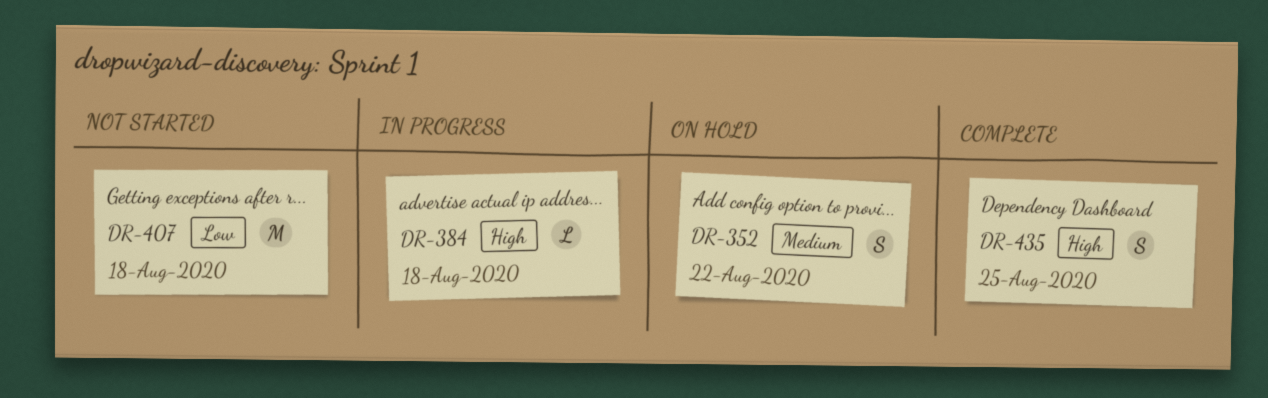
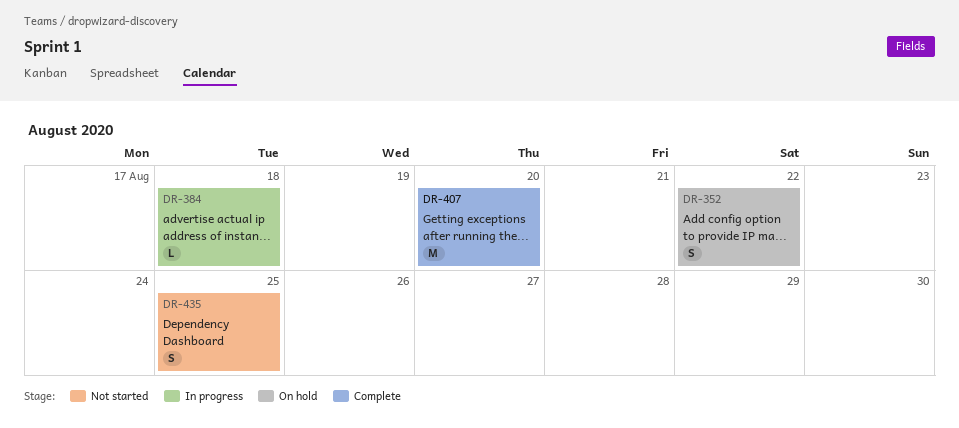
DR-407, status: Not started -> Complete
DR-407, due: Aug 18 -> Aug 20
DR-435, status: Complete -> Not started

